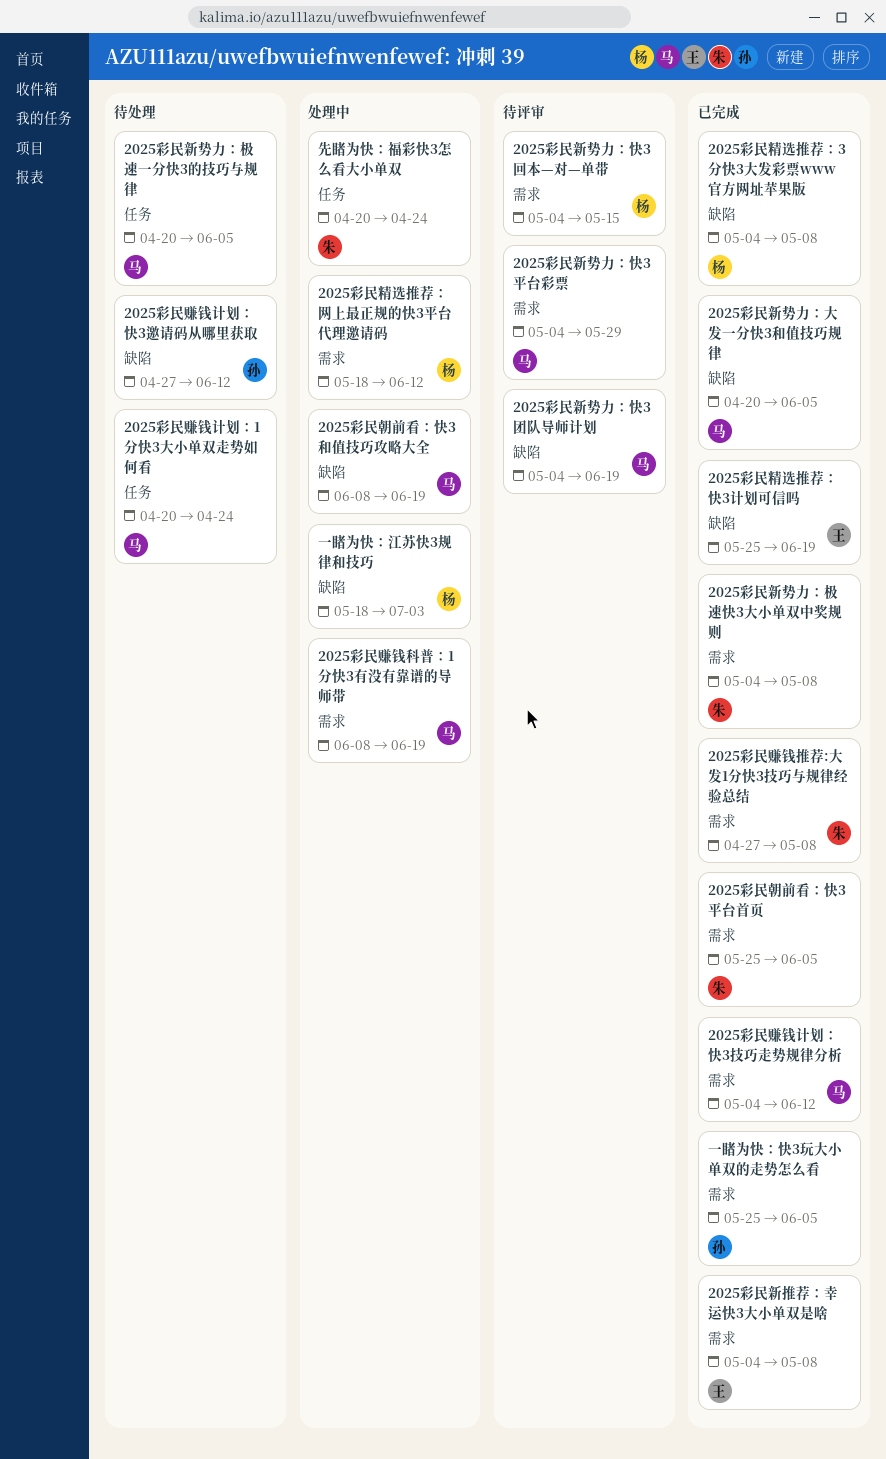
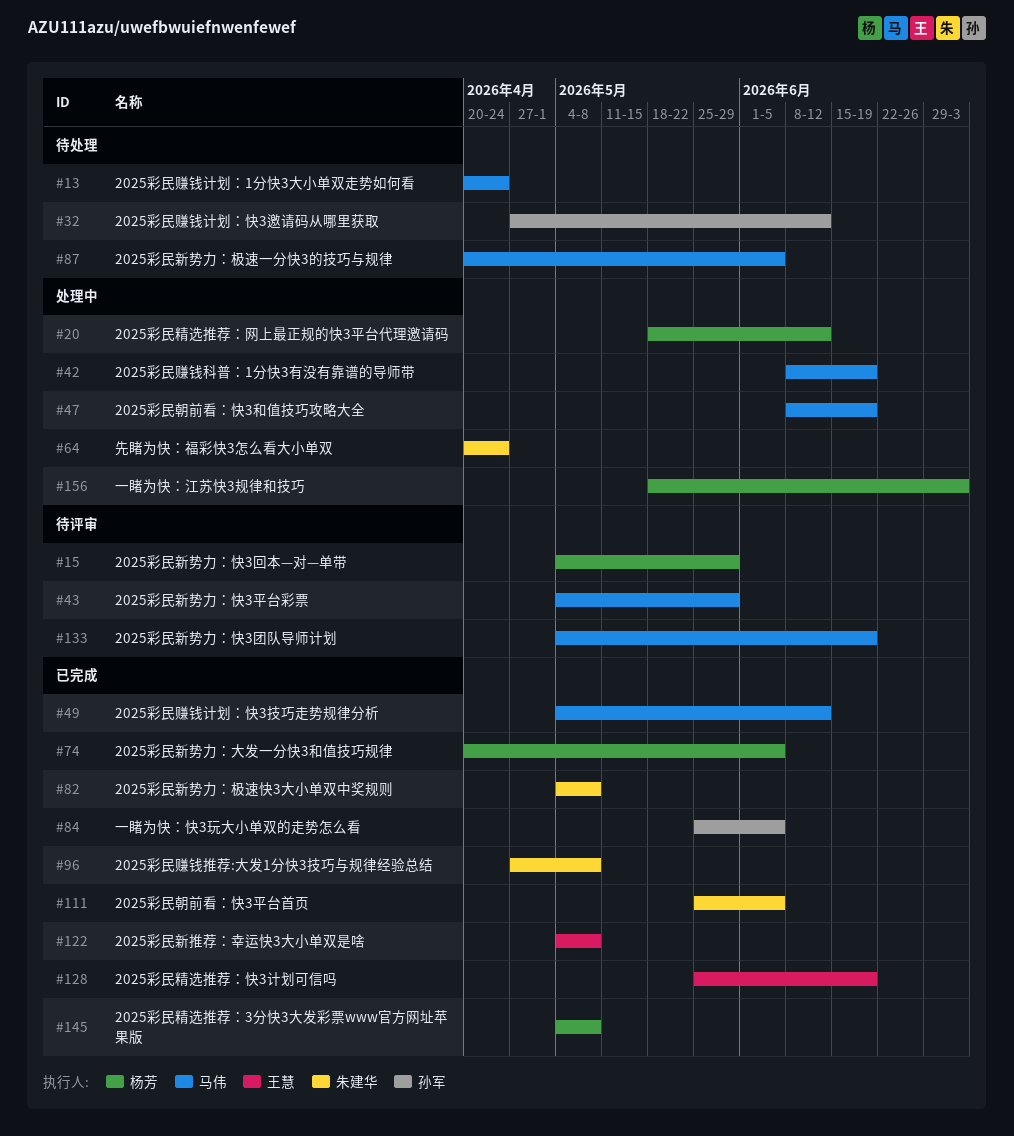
2025彩民新势力：大发一分快3和值技巧规律, owner: 马伟 -> 杨芳
2025彩民新势力：快3回本—对—单带, due: May 15 -> May 29

